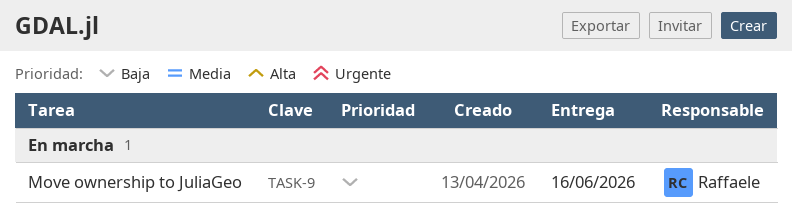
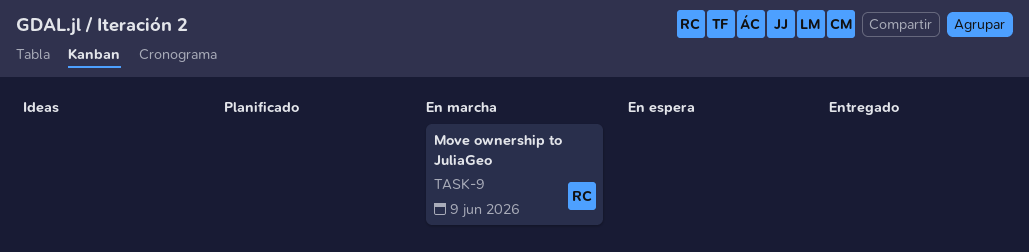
TASK-9, due: Jun 16 -> Jun 9

